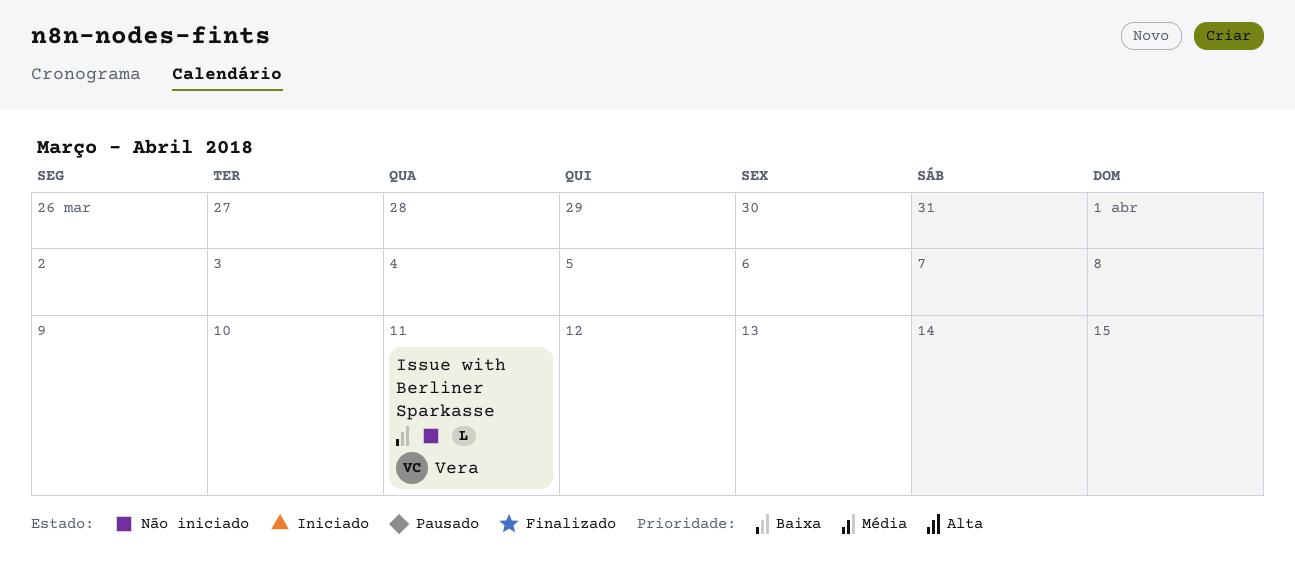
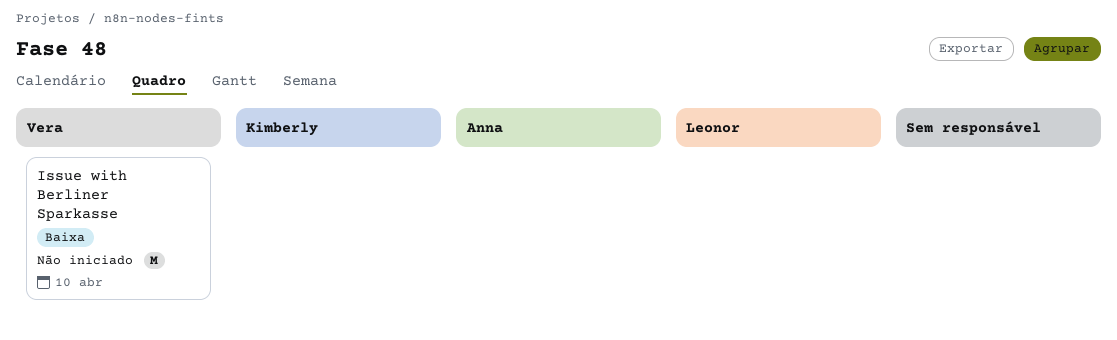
Issue with Berliner Sparkasse, estimate: L -> M
Issue with Berliner Sparkasse, due: Apr 11 -> Apr 10

